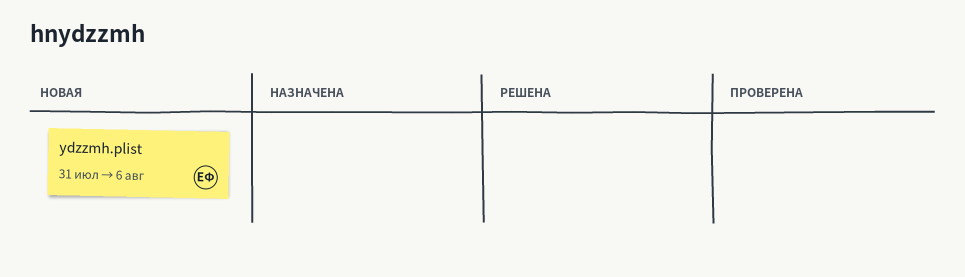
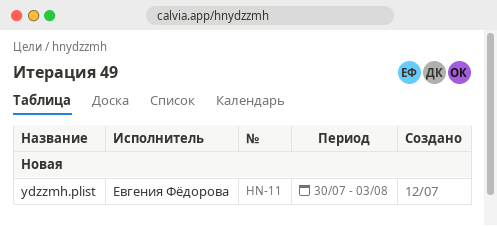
ydzzmh.plist, start: Jul 31 -> Jul 30
ydzzmh.plist, due: Aug 6 -> Aug 3

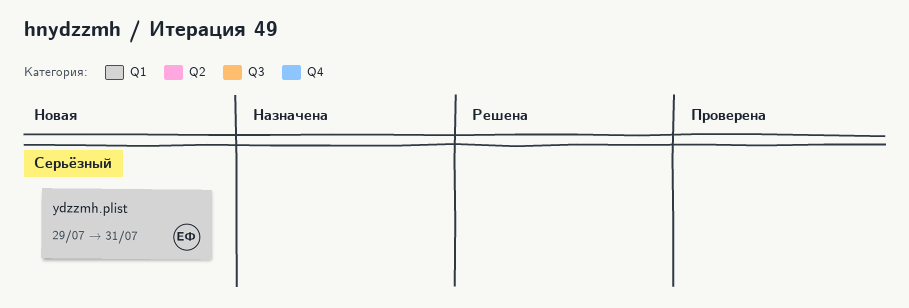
ydzzmh.plist, start: Jul 30 -> Jul 29
ydzzmh.plist, due: Aug 3 -> Jul 31

